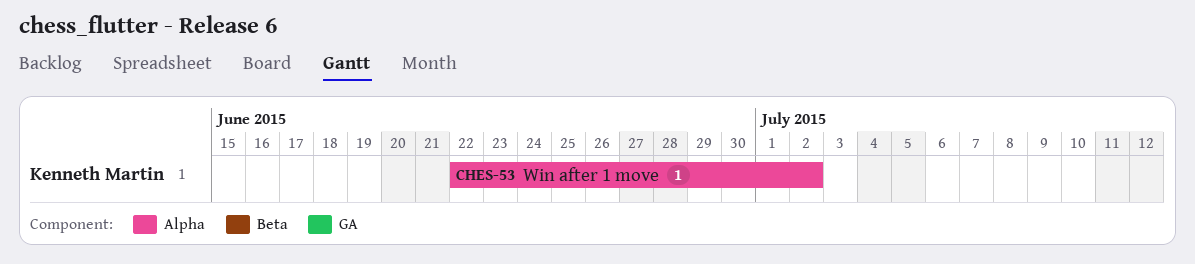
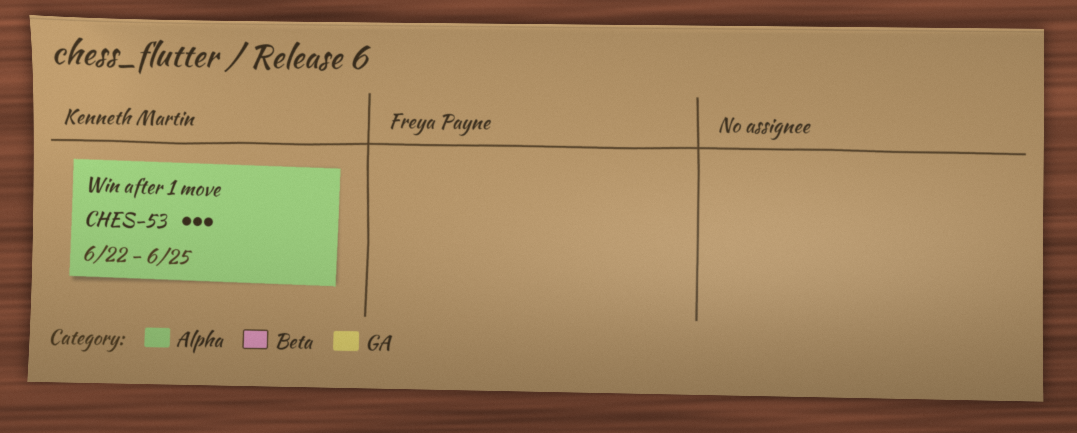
CHES-53, estimate: 1 -> 3
CHES-53, due: Jul 2 -> Jun 25

